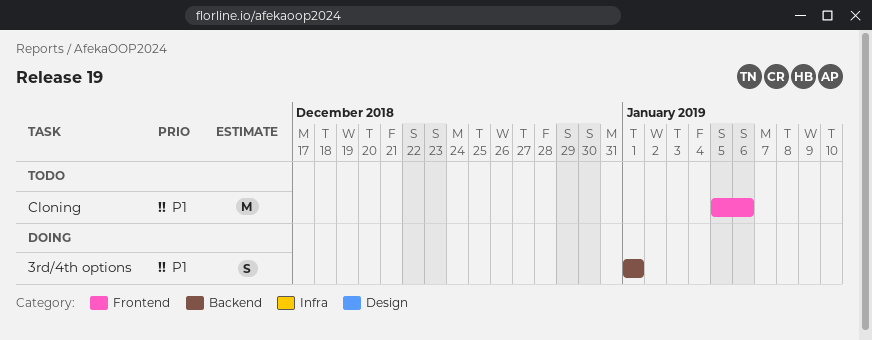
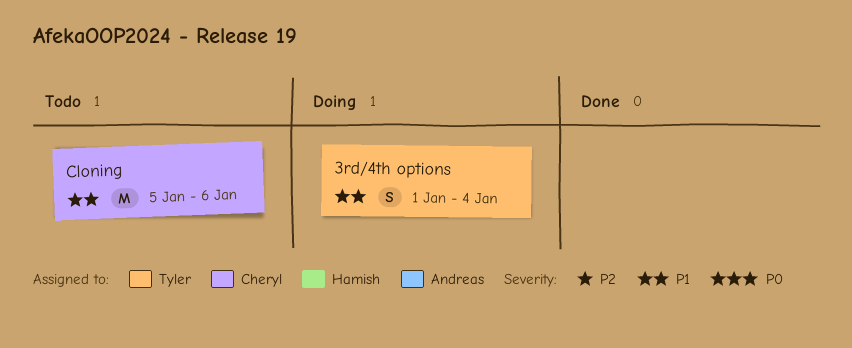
3rd/4th options, due: Jan 1 -> Jan 4

